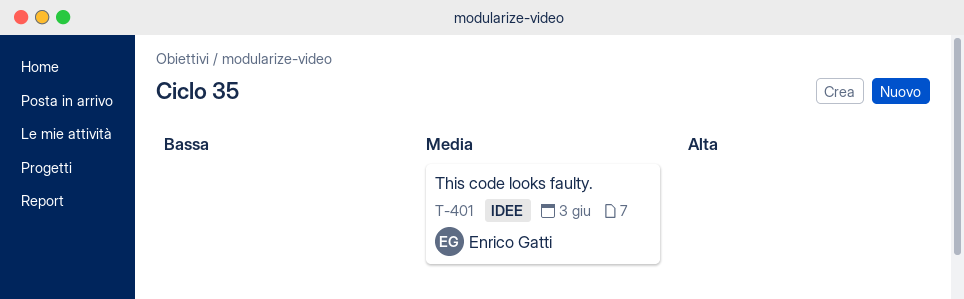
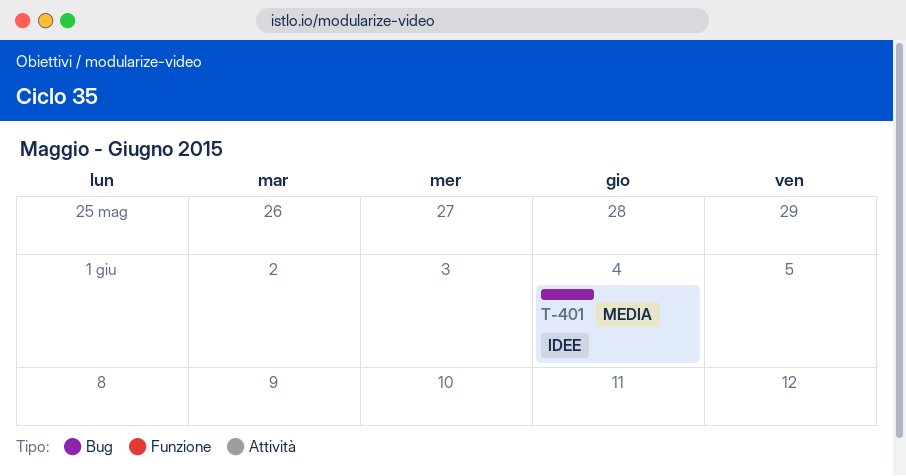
T-401, due: Jun 3 -> Jun 4

